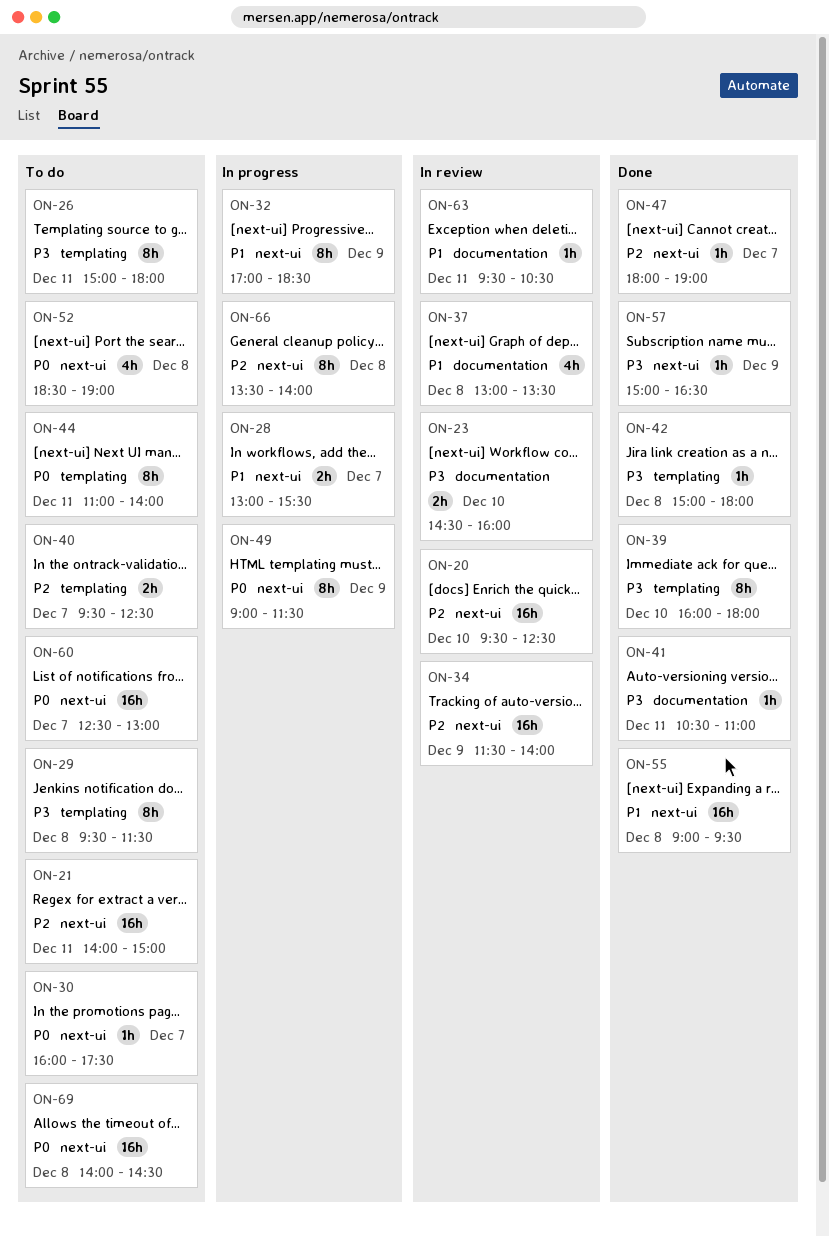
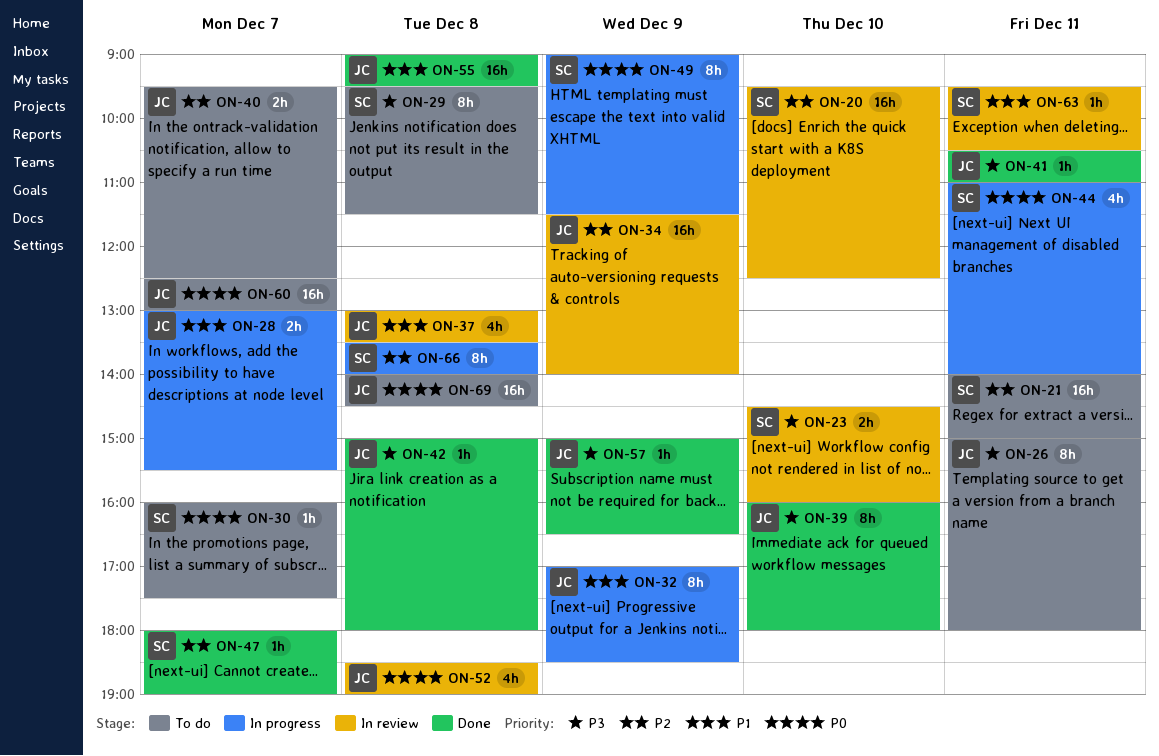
ON-44, status: To do -> In progress
ON-44, estimate: 8h -> 4h
ON-52, status: To do -> In review

